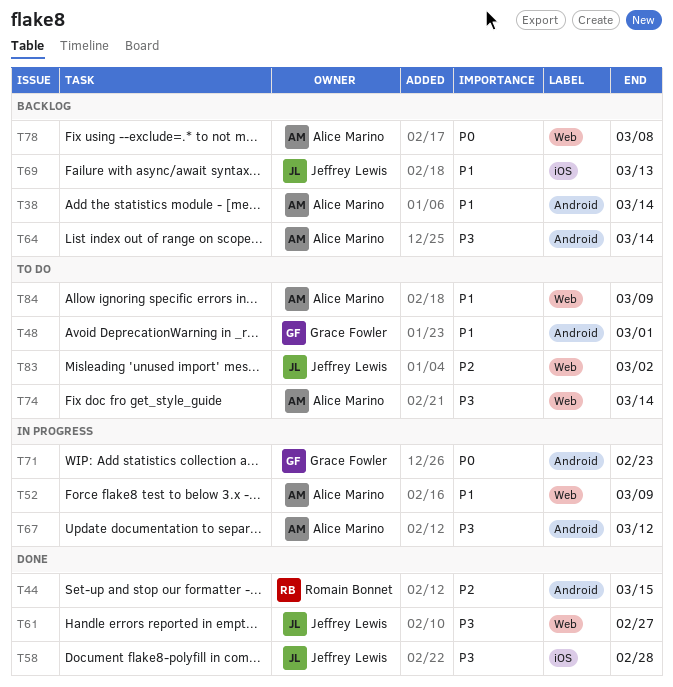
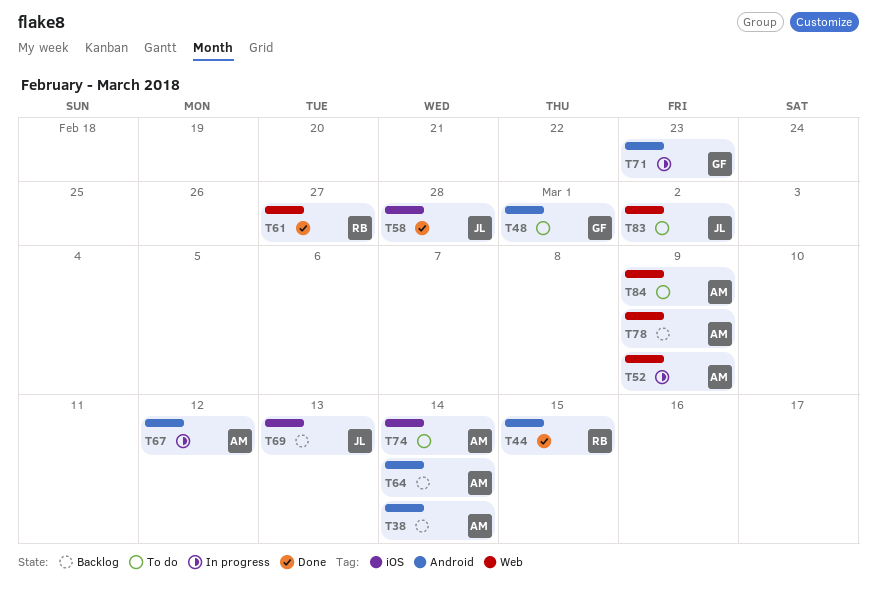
T61, owner: Jeffrey Lewis -> Romain Bonnet
T74, label: Web -> iOS
T78, due: Mar 8 -> Mar 9

